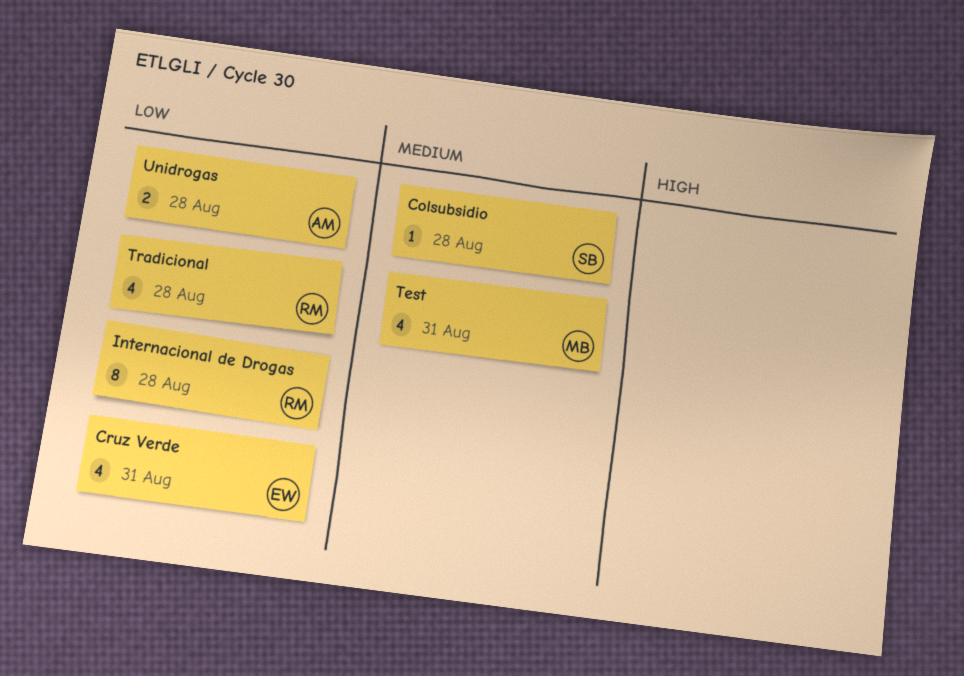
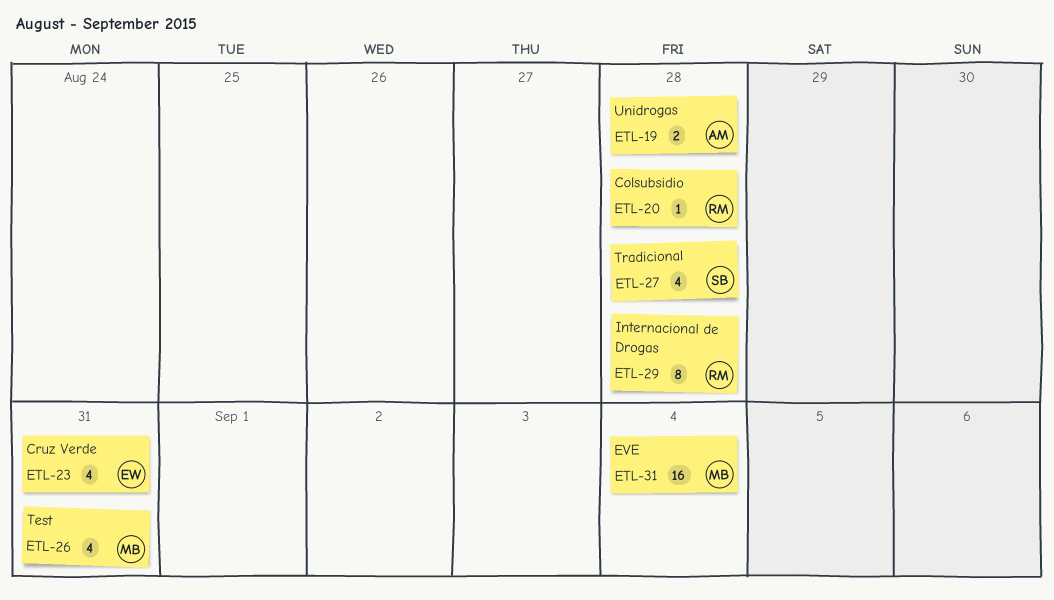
Colsubsidio, owner: SB -> RM
EVE: none -> present
Tradicional, owner: RM -> SB

